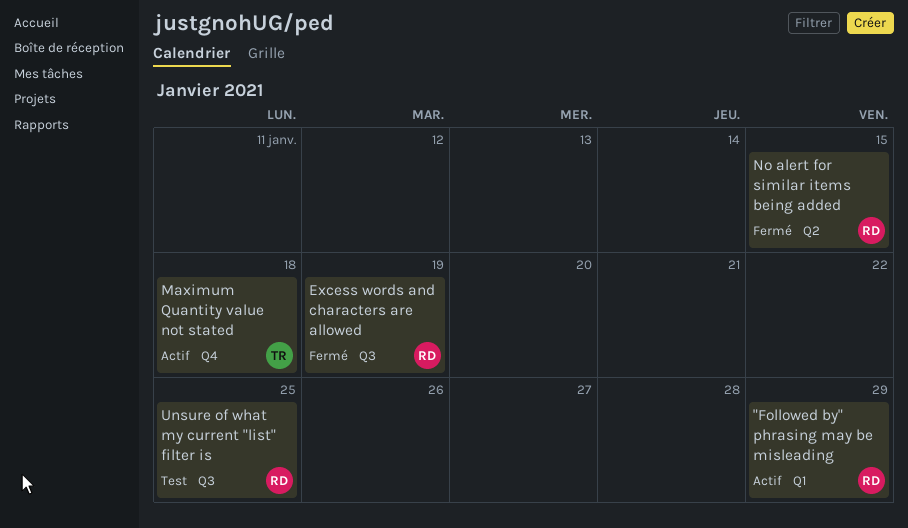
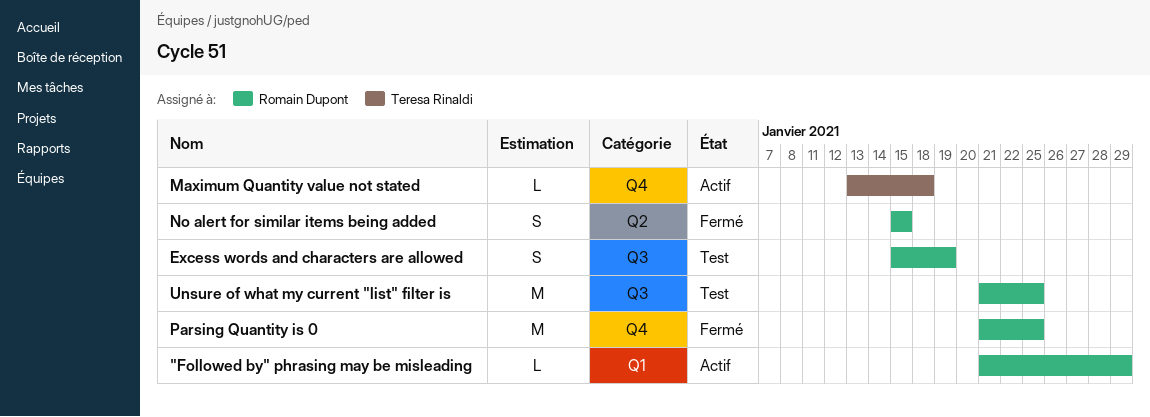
Excess words and characters are allowed, status: Fermé -> Test
Parsing Quantity is 0: none -> present

